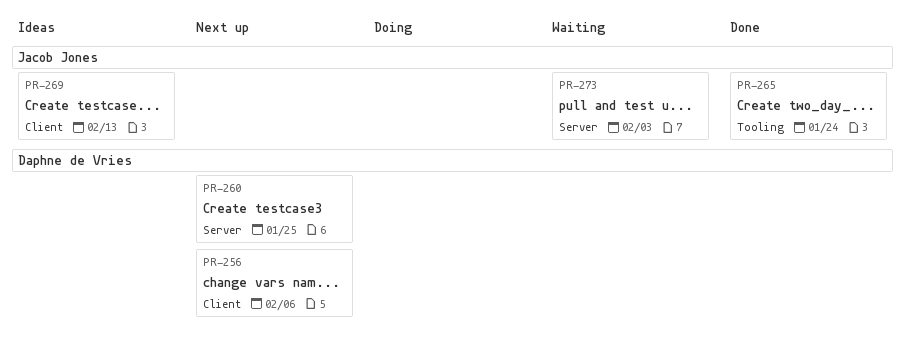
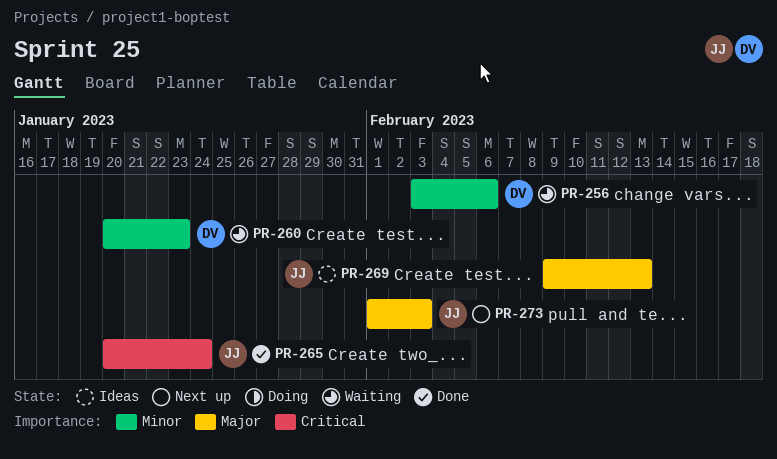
PR-256, status: Next up -> Waiting
PR-260, status: Next up -> Waiting
PR-260, due: Jan 25 -> Jan 23
PR-273, status: Waiting -> Next up

